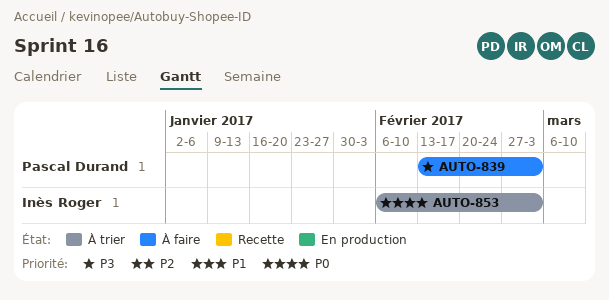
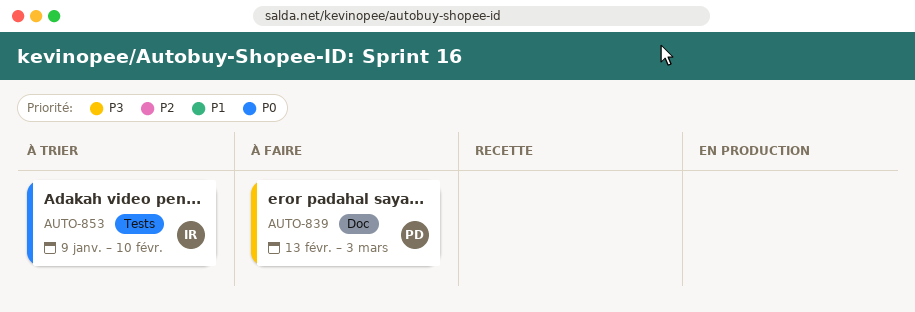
AUTO-853, start: Feb 6 -> Jan 9
AUTO-853, due: Mar 3 -> Feb 10

